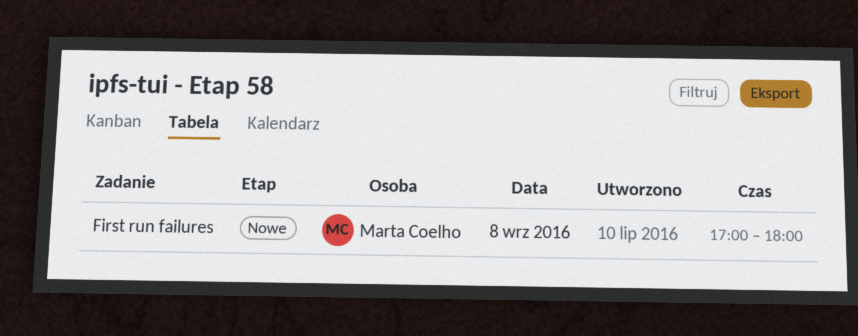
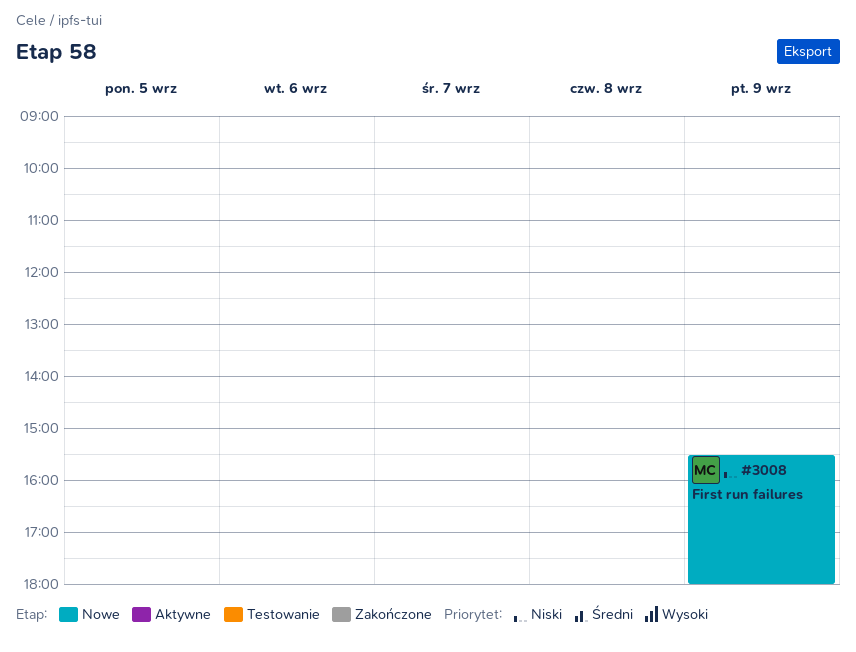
First run failures, day: Sep 8 -> Sep 9
First run failures, begins: 17:00 -> 15:30

